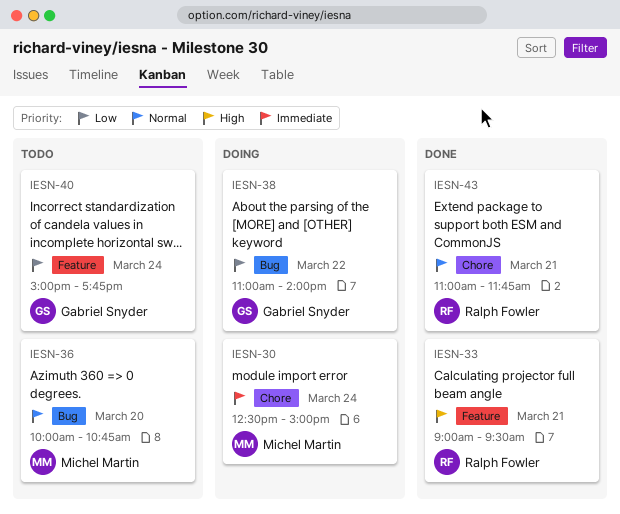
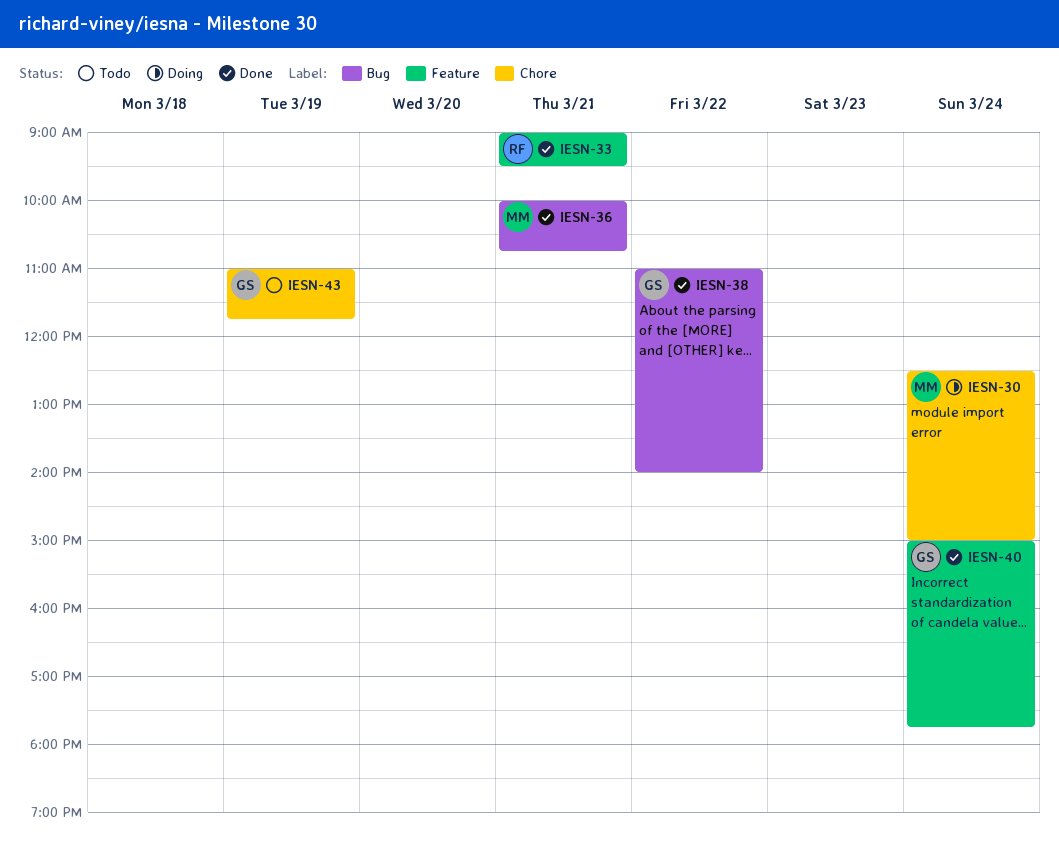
IESN-36, status: Todo -> Done
IESN-36, day: Mar 20 -> Mar 21
IESN-38, status: Doing -> Done
IESN-40, status: Todo -> Done
IESN-43, status: Done -> Todo
IESN-43, owner: Ralph Fowler -> Gabriel Snyder
IESN-43, day: Mar 21 -> Mar 19

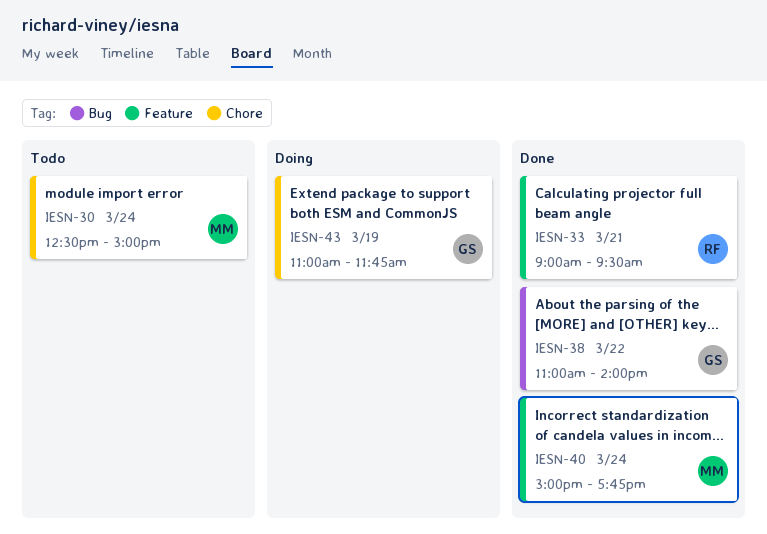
IESN-30, status: Doing -> Todo
IESN-36: present -> none
IESN-40, owner: GS -> MM
IESN-43, status: Todo -> Doing

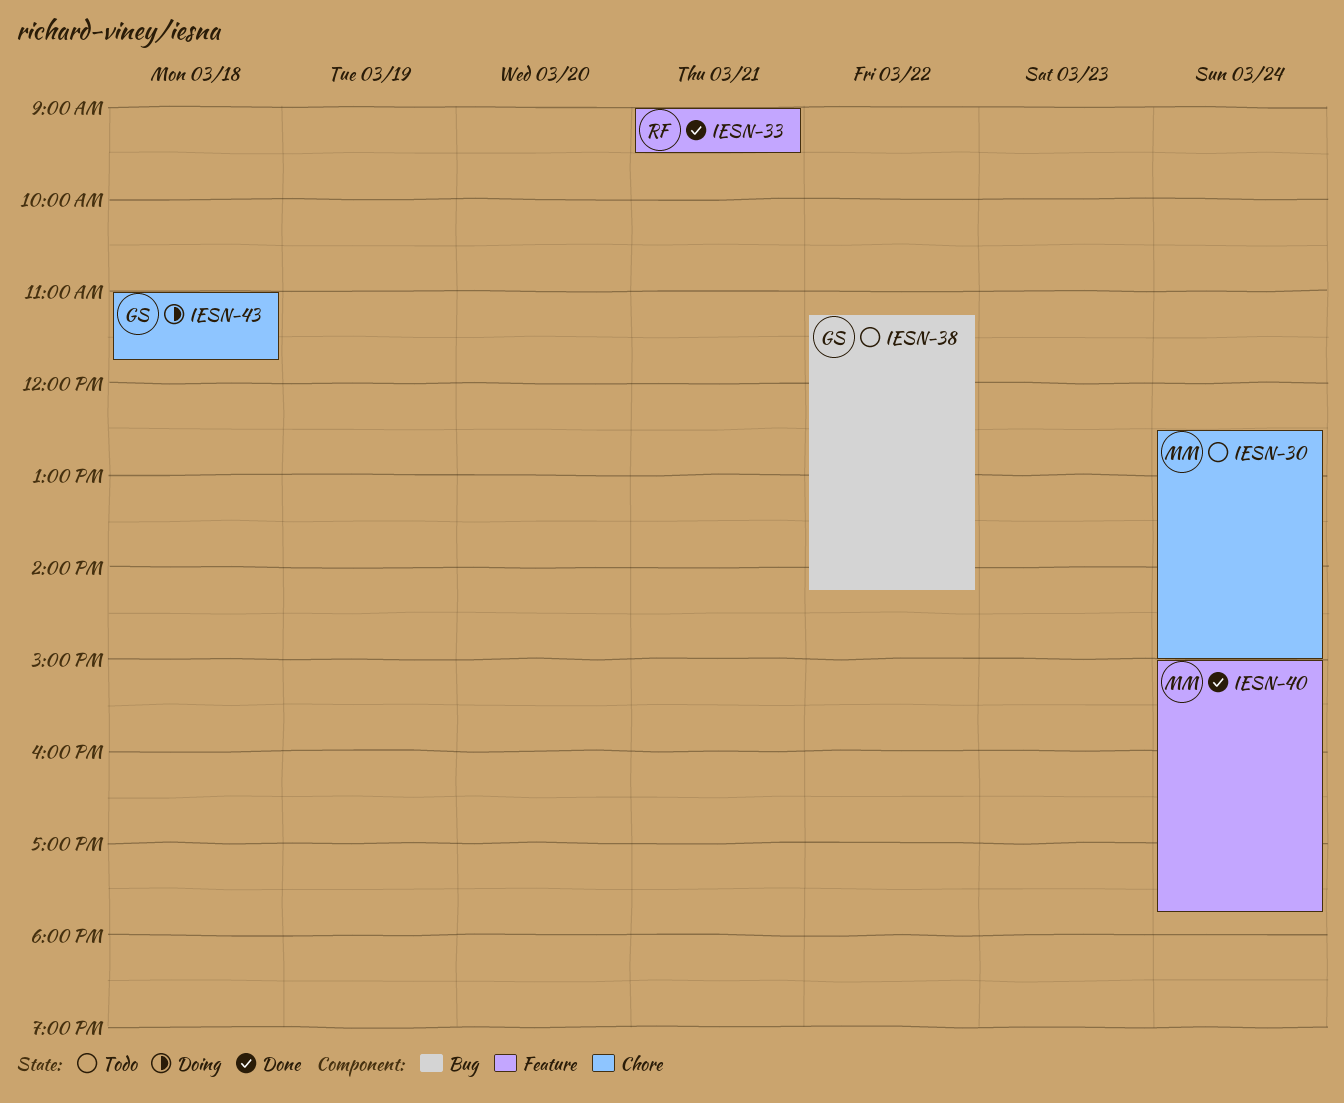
IESN-38, status: Done -> Todo
IESN-38, begins: 11:00 -> 11:15
IESN-38, ends: 14:00 -> 14:15
IESN-43, day: Mar 19 -> Mar 18

